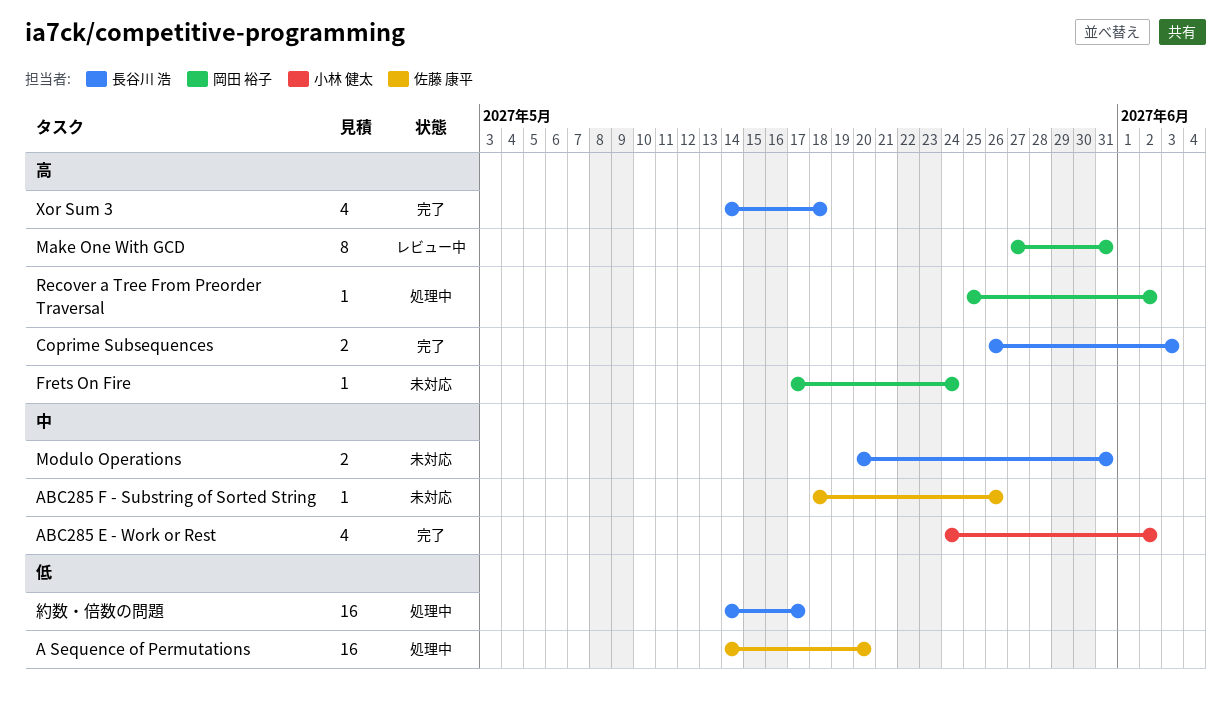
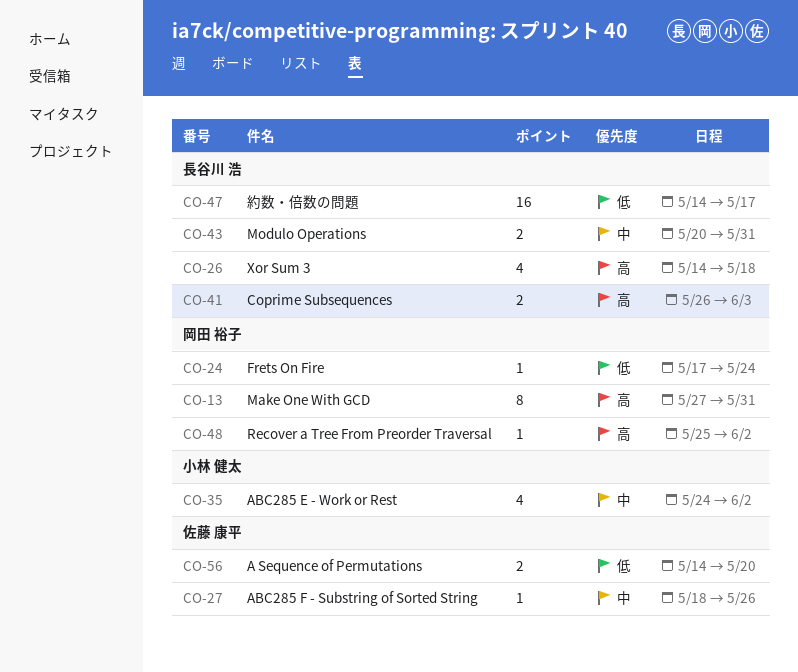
A Sequence of Permutations, estimate: 16 -> 2
Frets On Fire, priority: 高 -> 低

